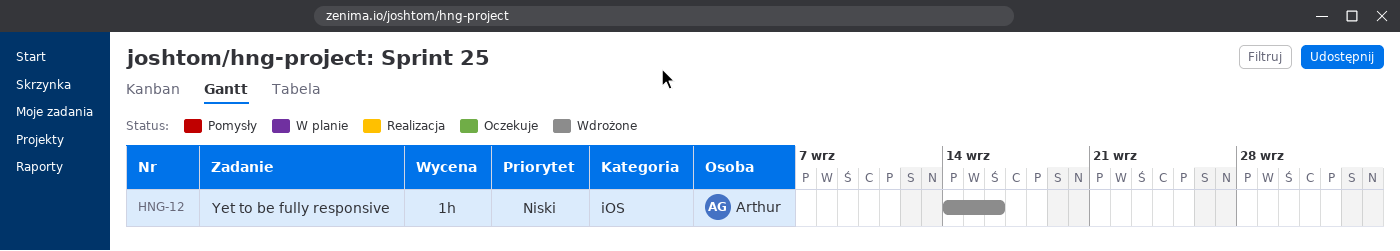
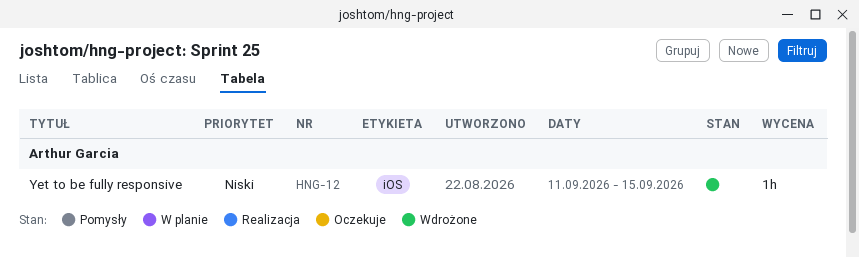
HNG-12, start: Sep 14 -> Sep 11
HNG-12, due: Sep 16 -> Sep 15

